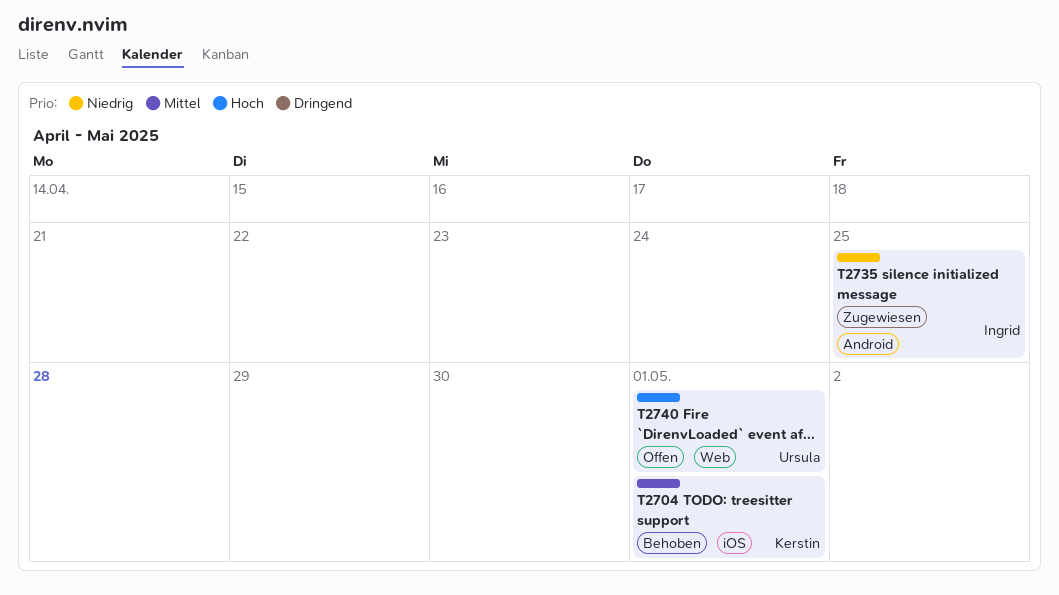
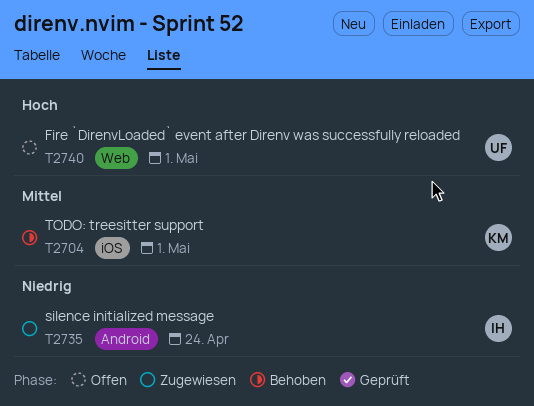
T2735, due: Apr 25 -> Apr 24

